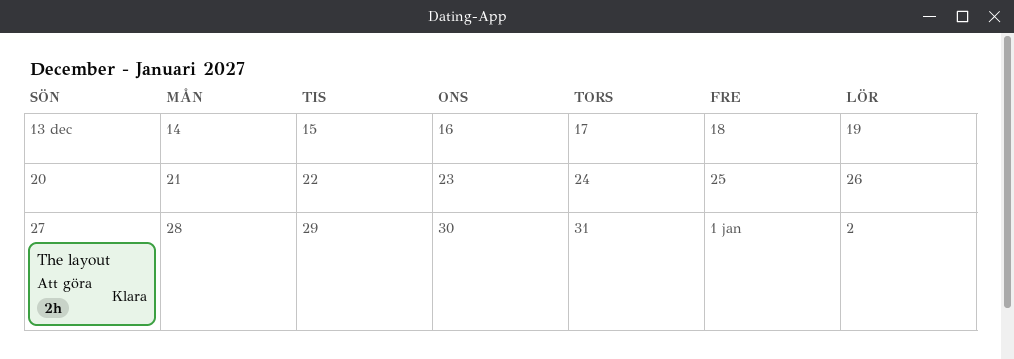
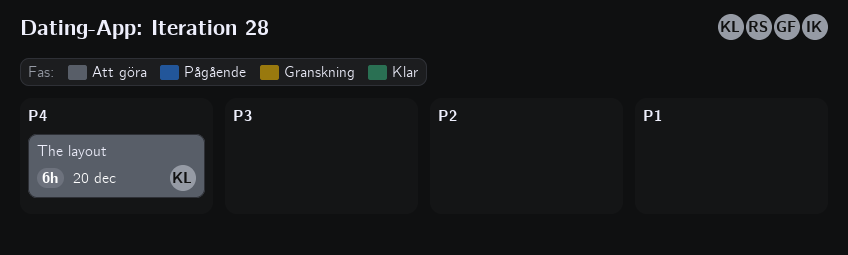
The layout, estimate: 2h -> 6h
The layout, due: Dec 27 -> Dec 20

